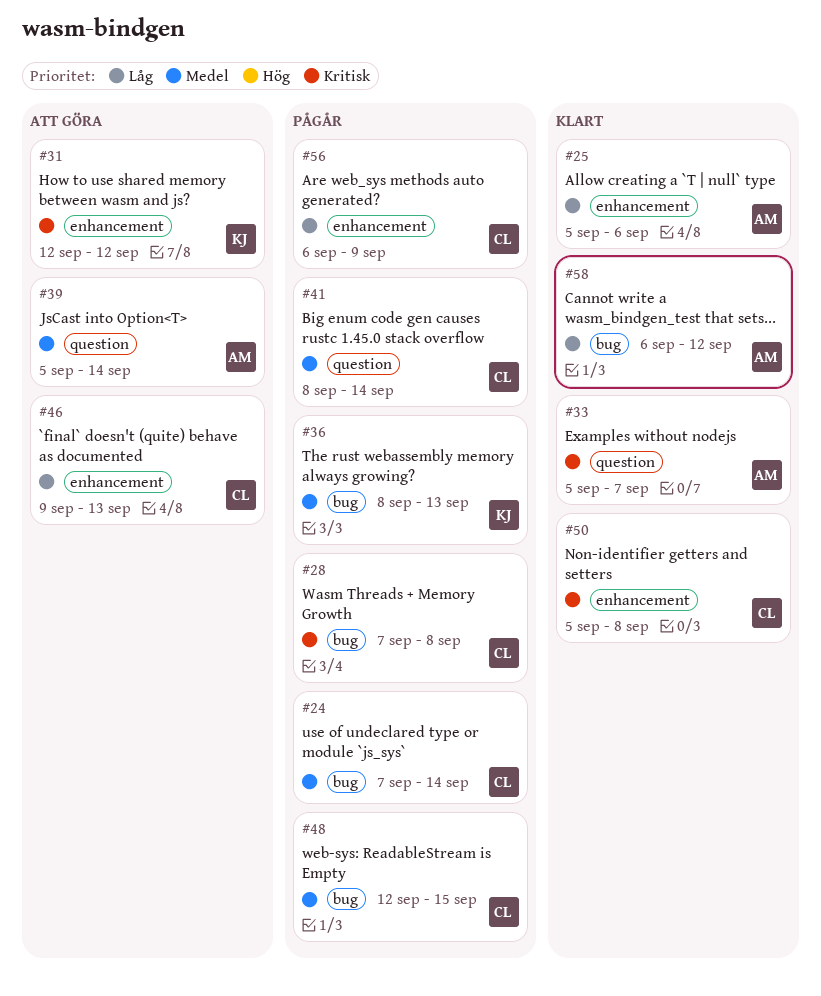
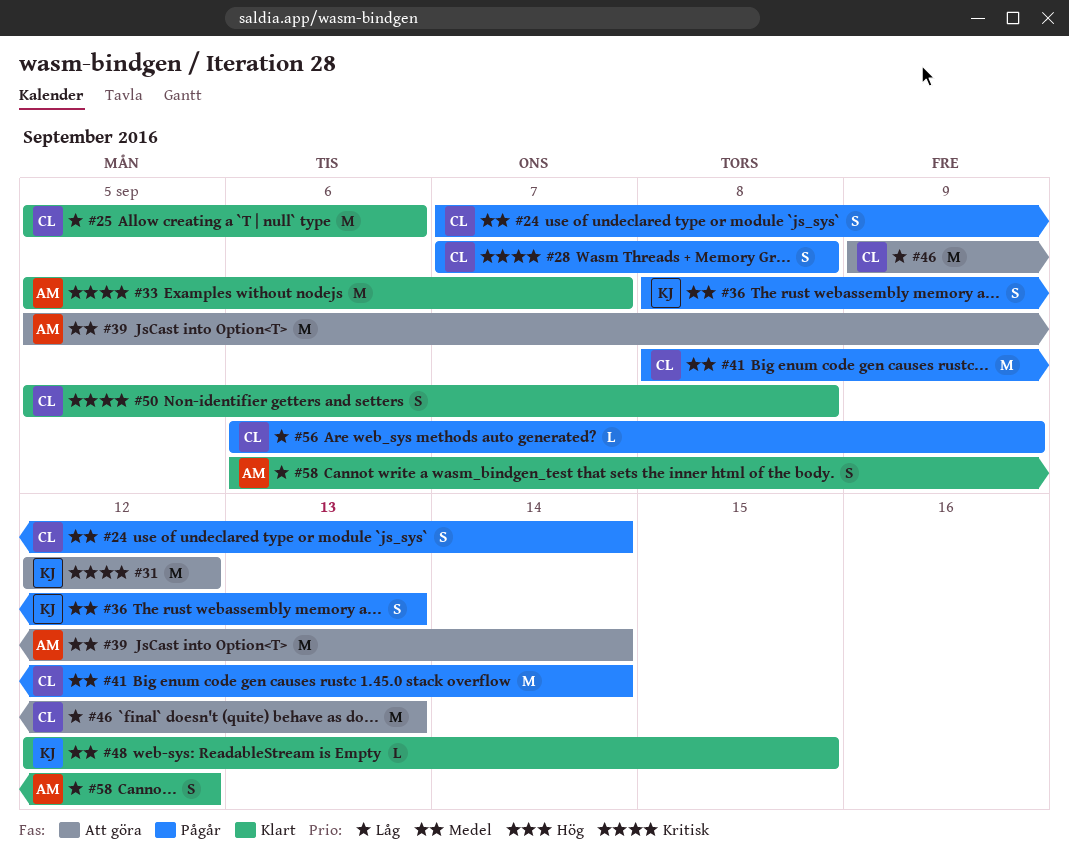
#25, owner: AM -> CL
#48, status: Pågår -> Klart
#48, owner: CL -> KJ

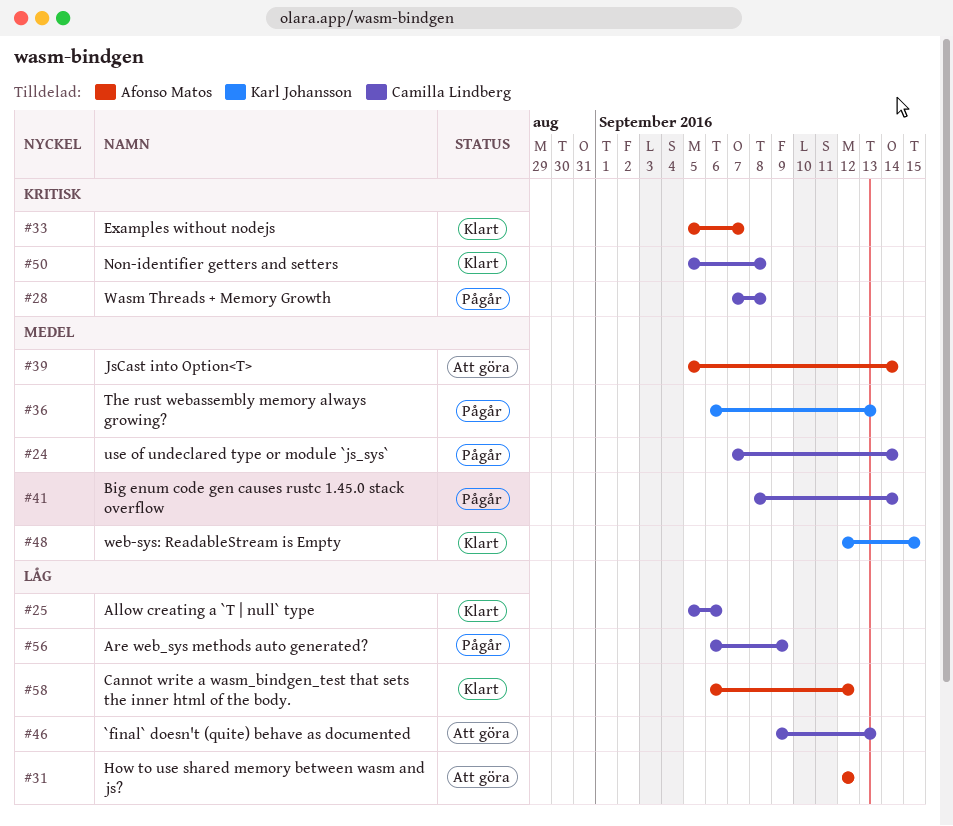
#31, owner: Karl Johansson -> Afonso Matos
#31, priority: Kritisk -> Låg
#36, start: Sep 8 -> Sep 6

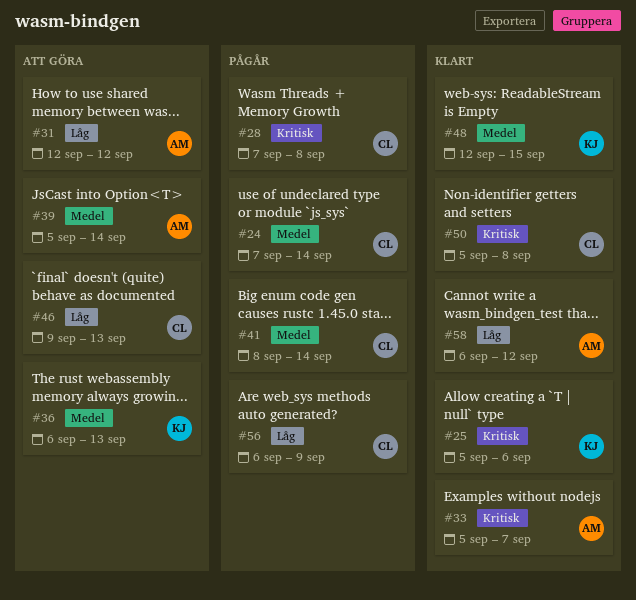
#25, owner: Camilla Lindberg -> Karl Johansson
#25, priority: Låg -> Kritisk
#36, status: Pågår -> Att göra

